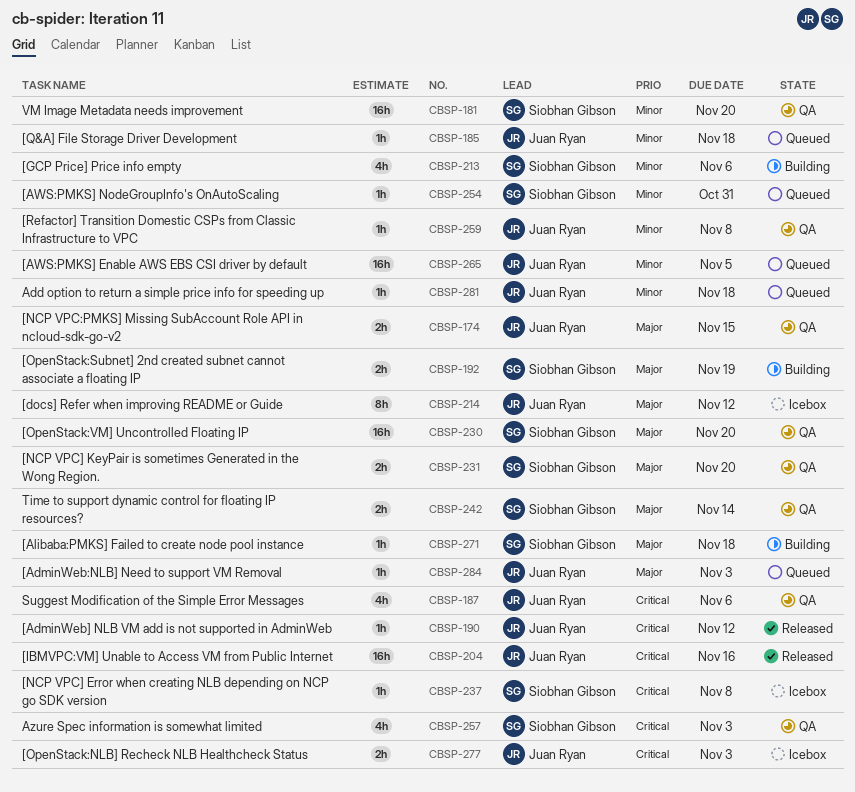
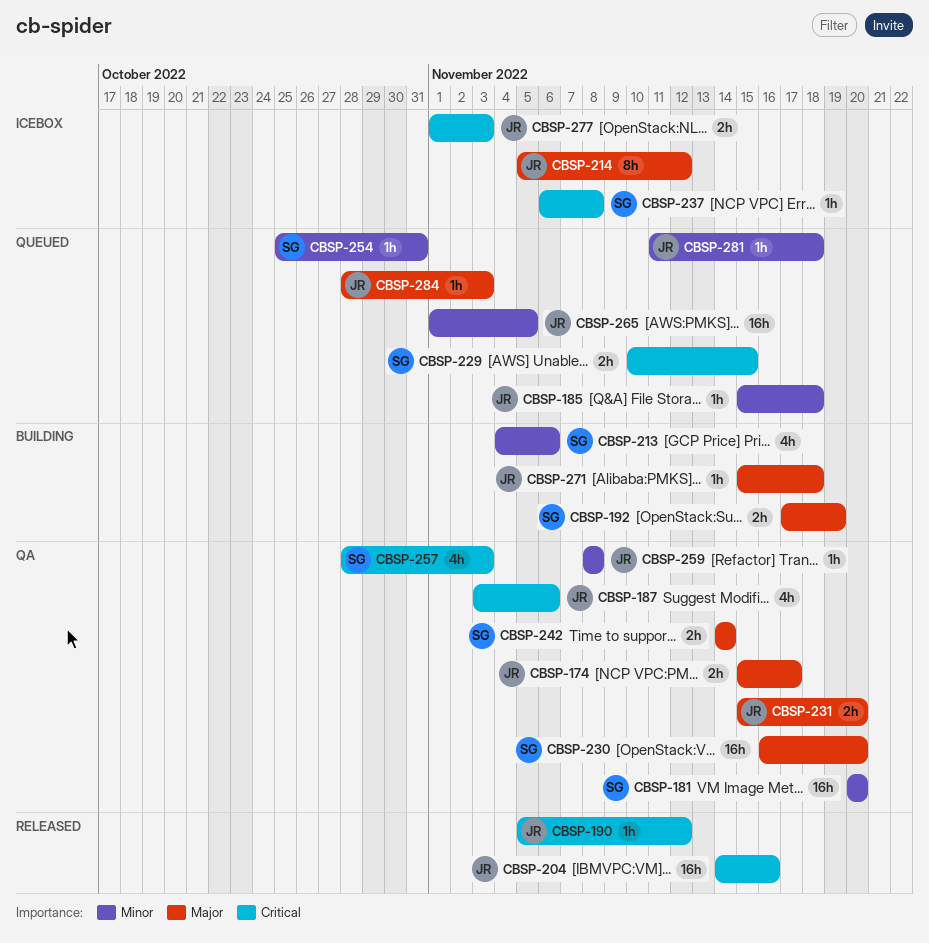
CBSP-174, due: Nov 15 -> Nov 17
CBSP-229: none -> present
CBSP-231, owner: Siobhan Gibson -> Juan Ryan
CBSP-271, owner: Siobhan Gibson -> Juan Ryan

